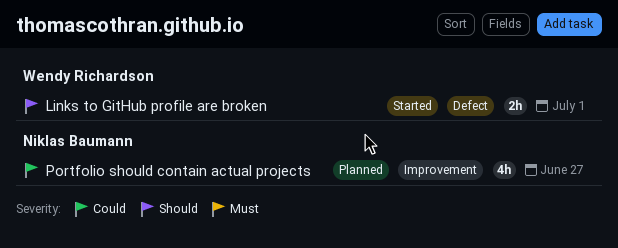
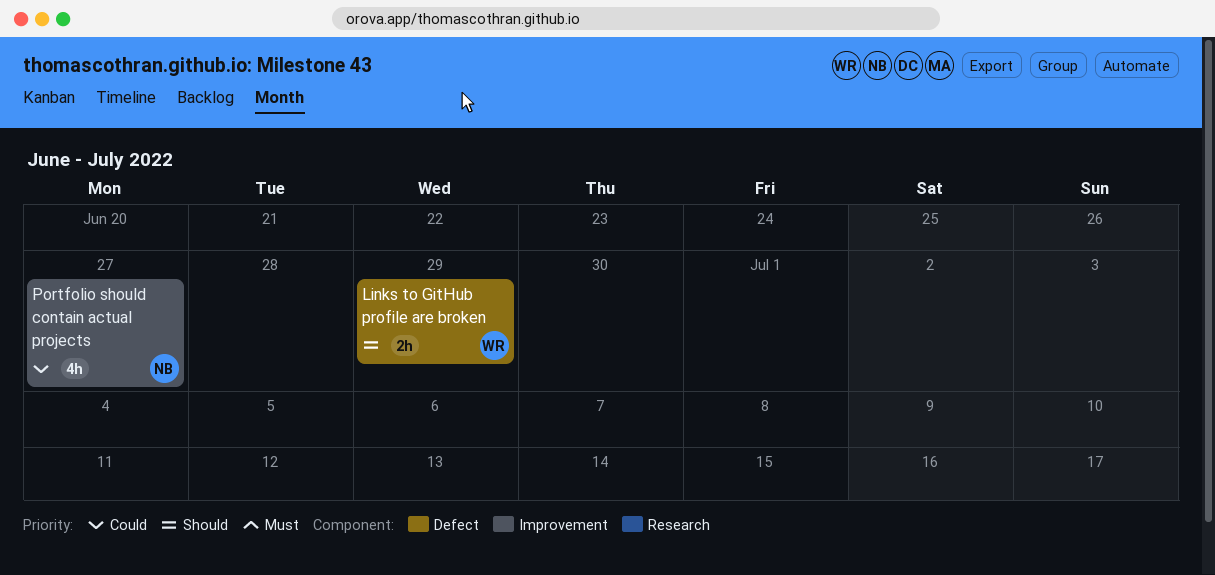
Links to GitHub profile are broken, due: Jul 1 -> Jun 29

